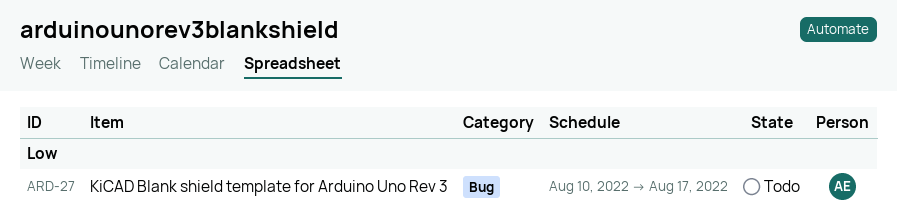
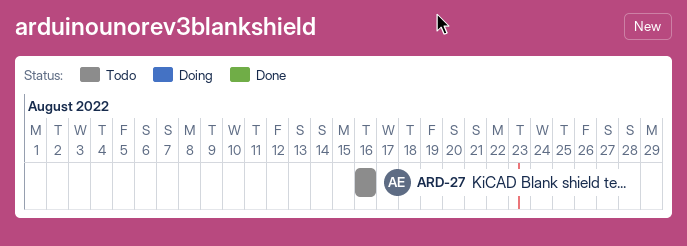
ARD-27, start: Aug 10 -> Aug 16
ARD-27, due: Aug 17 -> Aug 16

